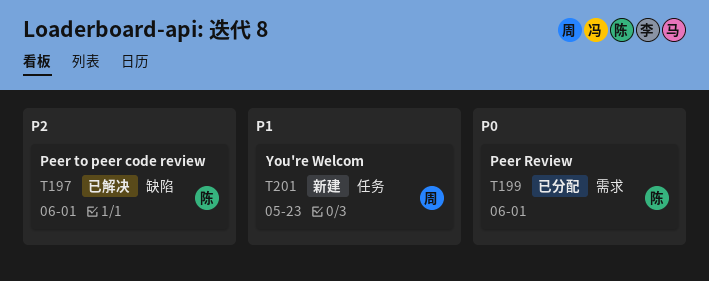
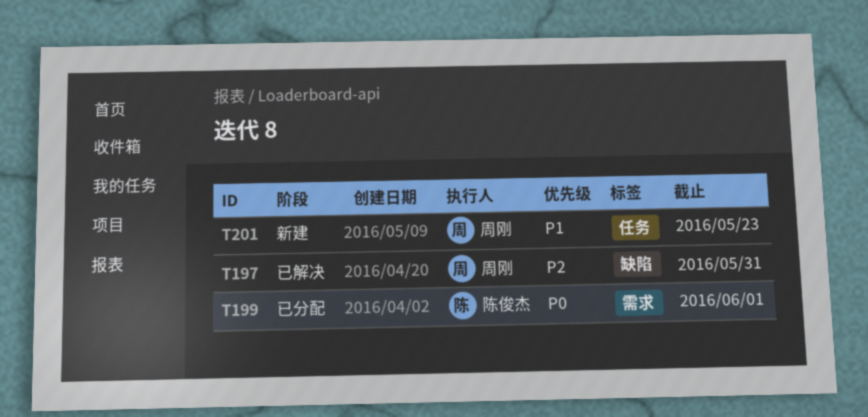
T197, owner: 陈俊杰 -> 周刚
T197, due: Jun 1 -> May 31

